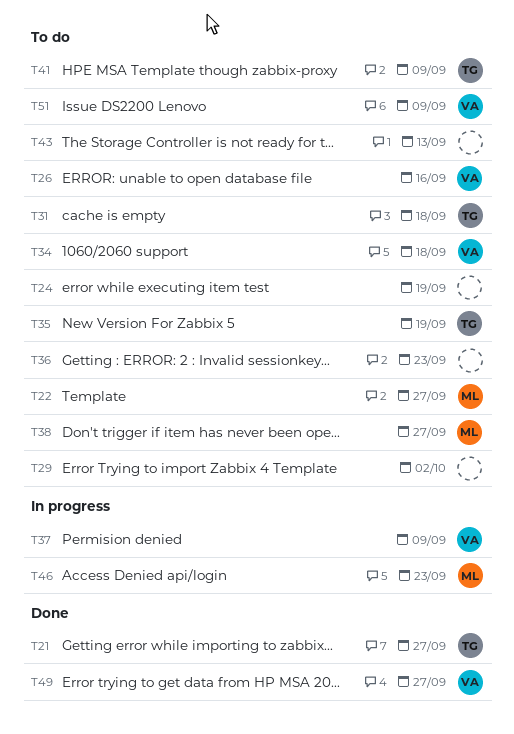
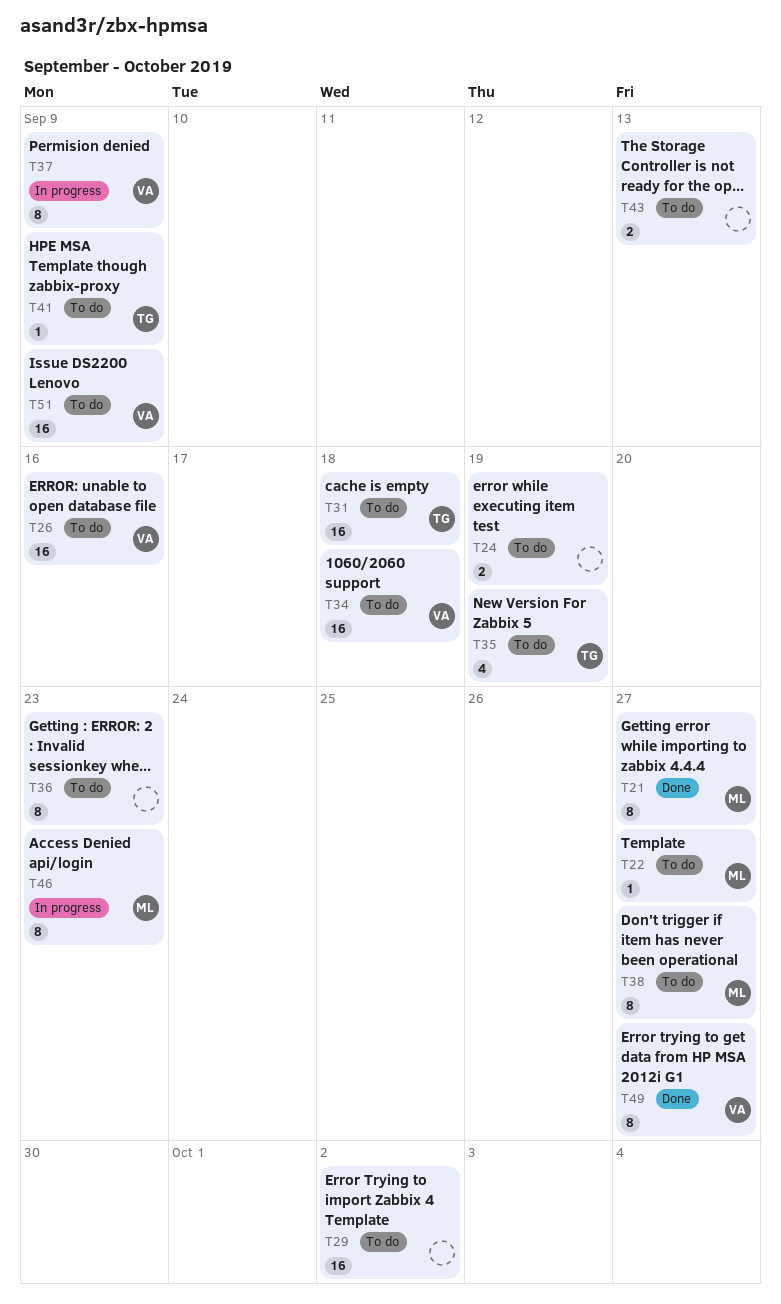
T21, owner: TG -> ML

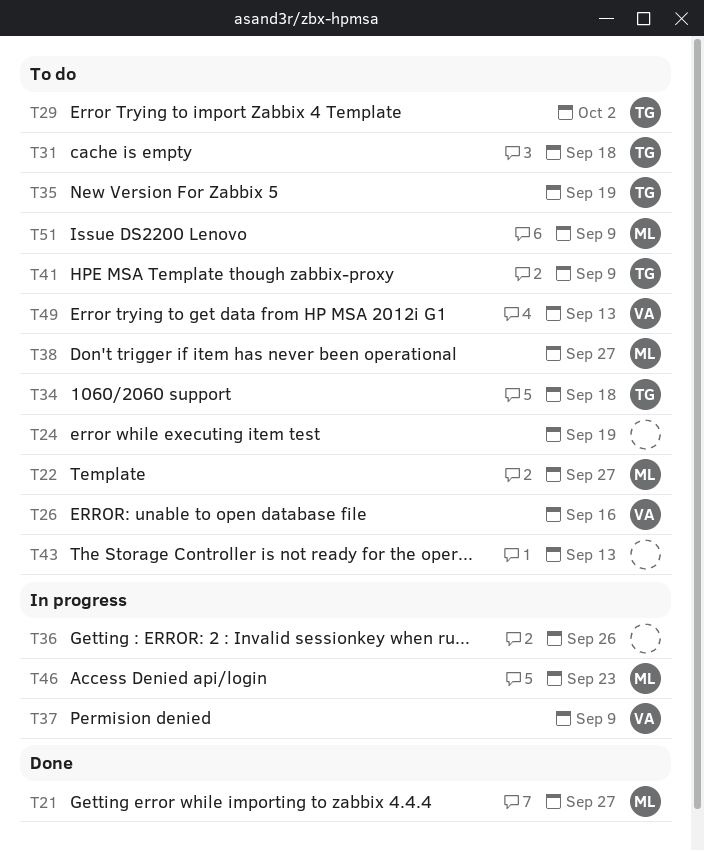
T29, owner: none -> TG
T34, owner: VA -> TG
T36, status: To do -> In progress
T36, due: Sep 23 -> Sep 26
T49, status: Done -> To do
T49, due: Sep 27 -> Sep 13
T51, owner: VA -> ML

